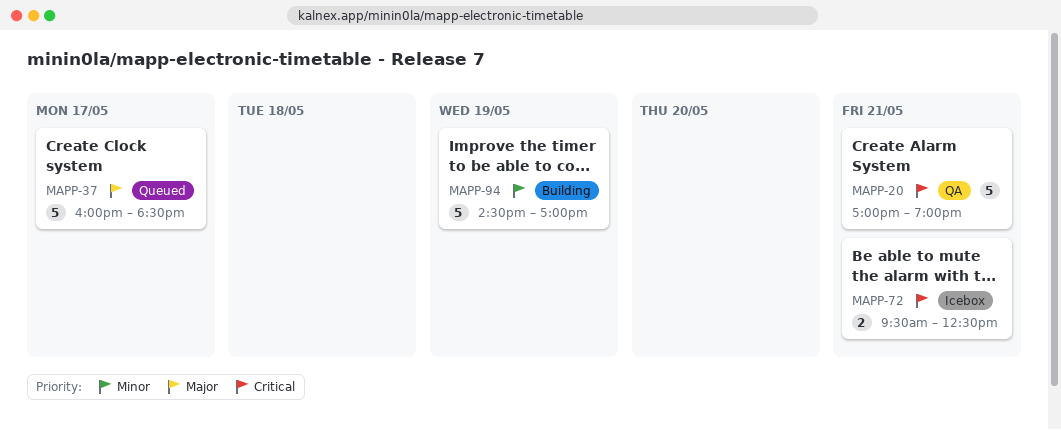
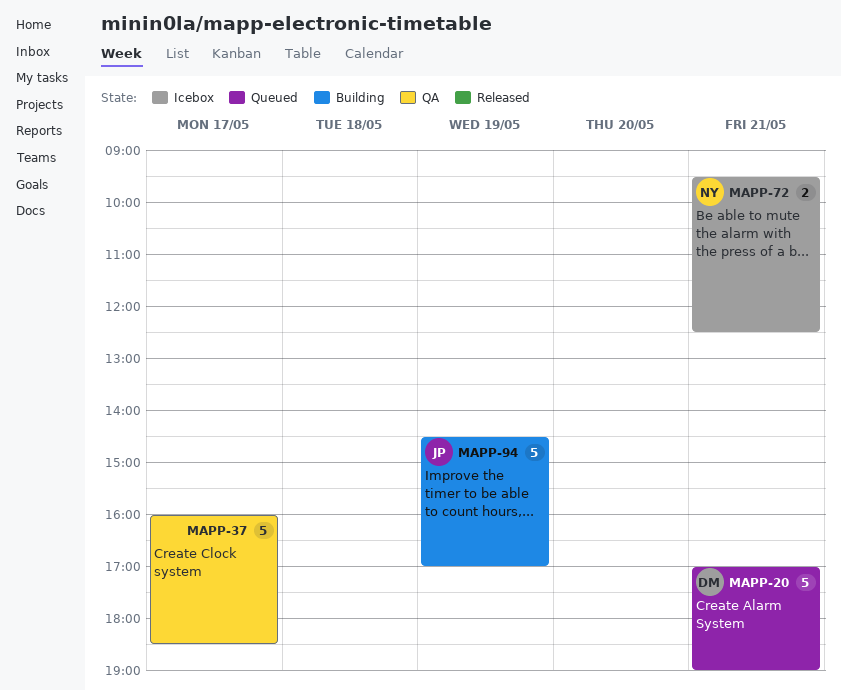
MAPP-20, status: QA -> Queued
MAPP-37, status: Queued -> QA

